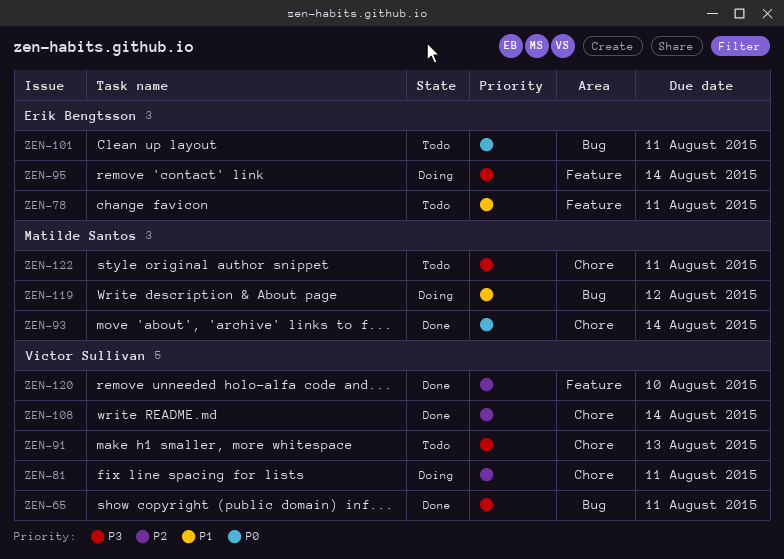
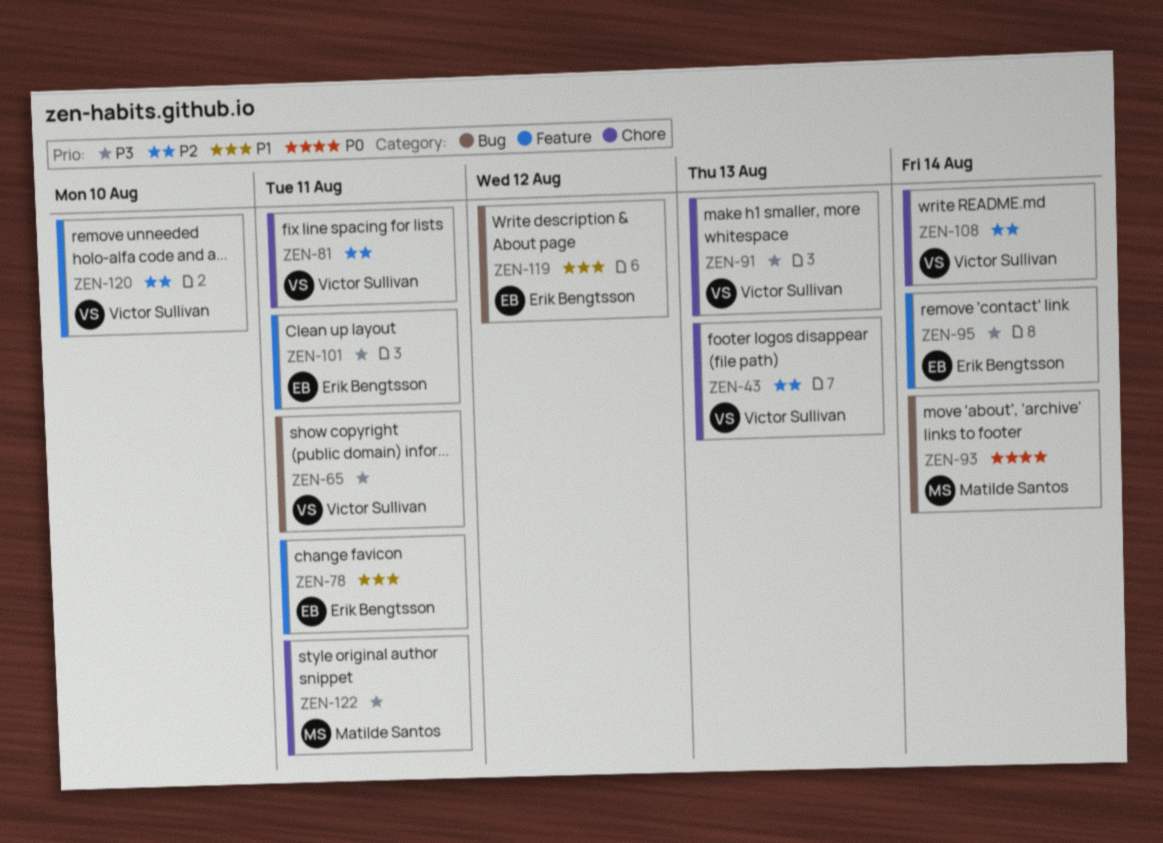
ZEN-43: none -> present
ZEN-93, label: Chore -> Bug
ZEN-101, priority: P0 -> P3
ZEN-101, label: Bug -> Feature
ZEN-119, owner: Matilde Santos -> Erik Bengtsson

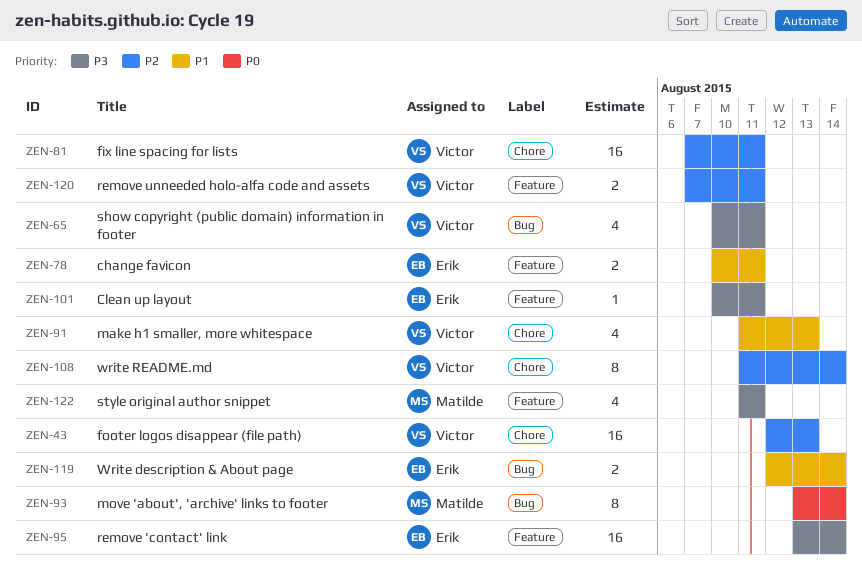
ZEN-91, priority: P3 -> P1
ZEN-119, due: Aug 12 -> Aug 14
ZEN-120, due: Aug 10 -> Aug 11
ZEN-122, label: Chore -> Feature

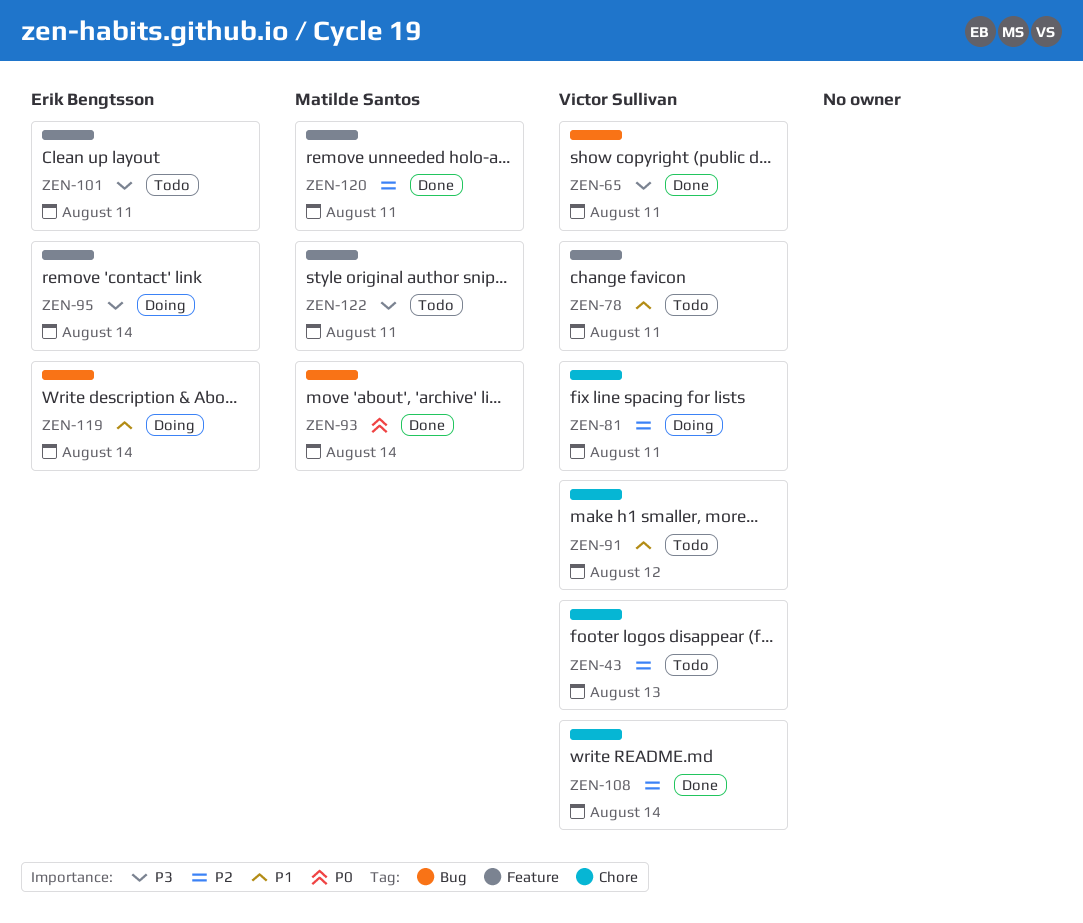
ZEN-78, owner: Erik Bengtsson -> Victor Sullivan
ZEN-91, due: Aug 13 -> Aug 12
ZEN-120, owner: Victor Sullivan -> Matilde Santos

